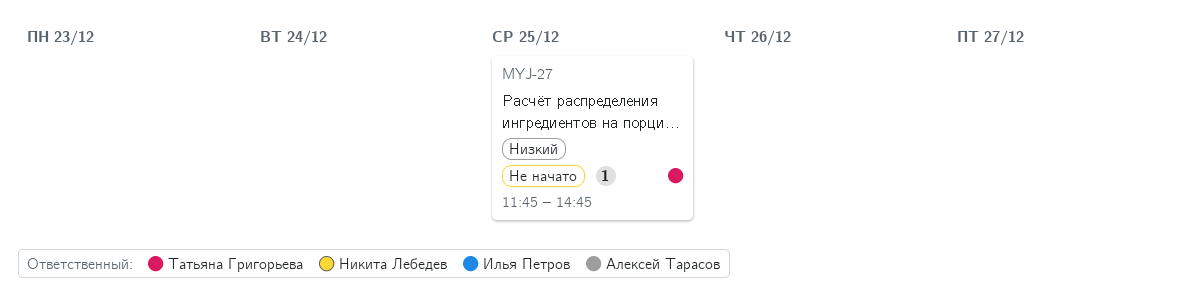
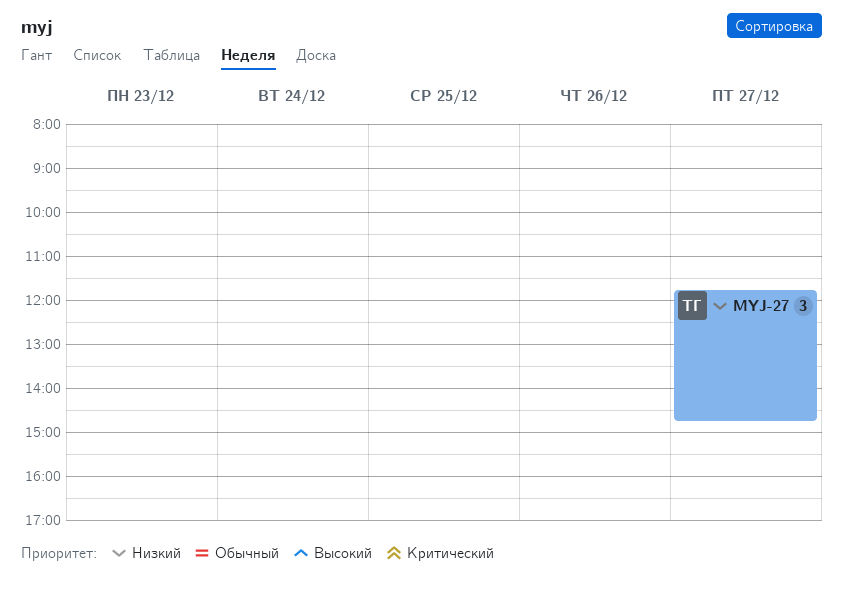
MYJ-27, estimate: 1 -> 3
MYJ-27, day: Dec 25 -> Dec 27

